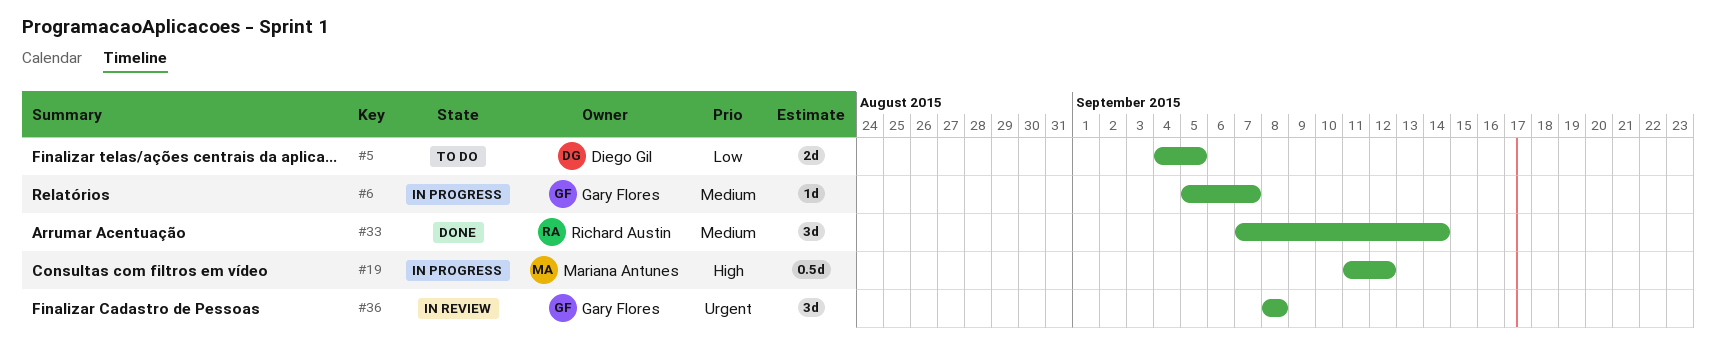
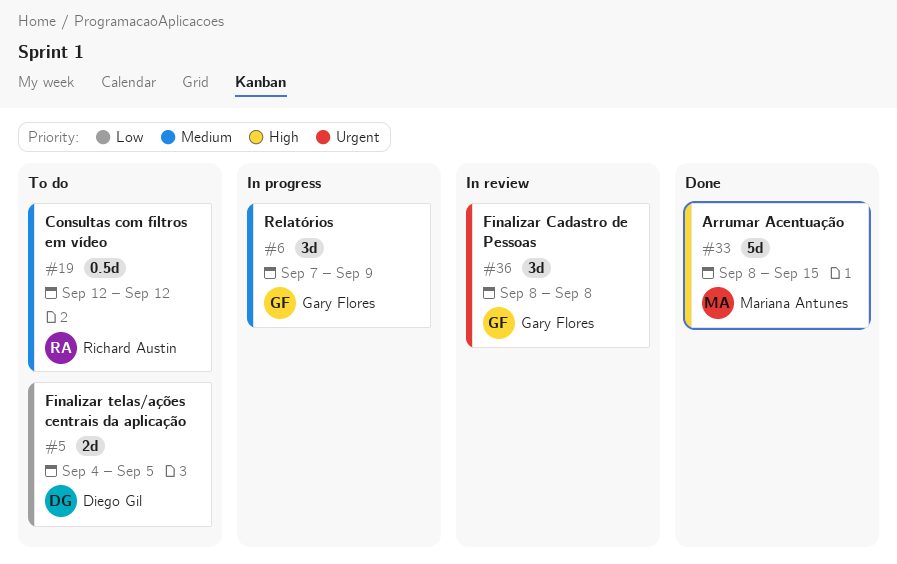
#6, estimate: 1d -> 3d
#6, start: Sep 5 -> Sep 7
#6, due: Sep 7 -> Sep 9
#19, status: In progress -> To do
#19, owner: Mariana Antunes -> Richard Austin
#19, priority: High -> Medium
#19, start: Sep 11 -> Sep 12
#33, owner: Richard Austin -> Mariana Antunes
#33, priority: Medium -> High
#33, estimate: 3d -> 5d
#33, start: Sep 7 -> Sep 8
#33, due: Sep 14 -> Sep 15

